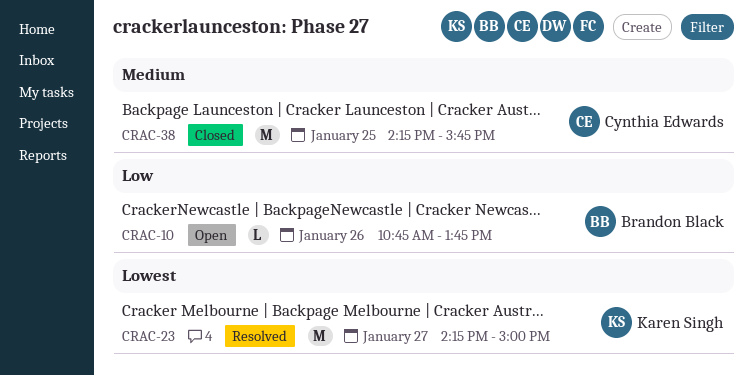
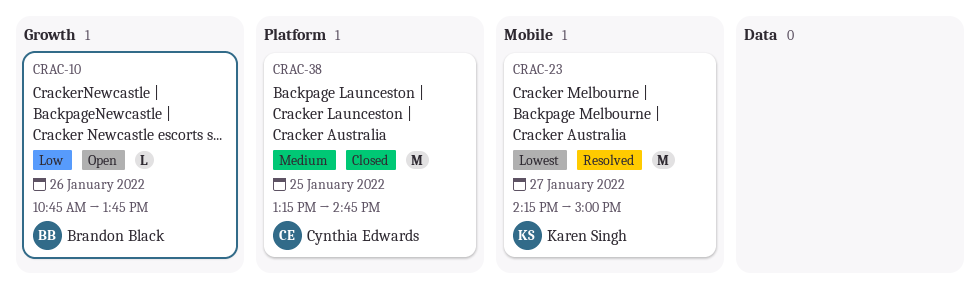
CRAC-38, begins: 14:15 -> 13:15
CRAC-38, ends: 15:45 -> 14:45

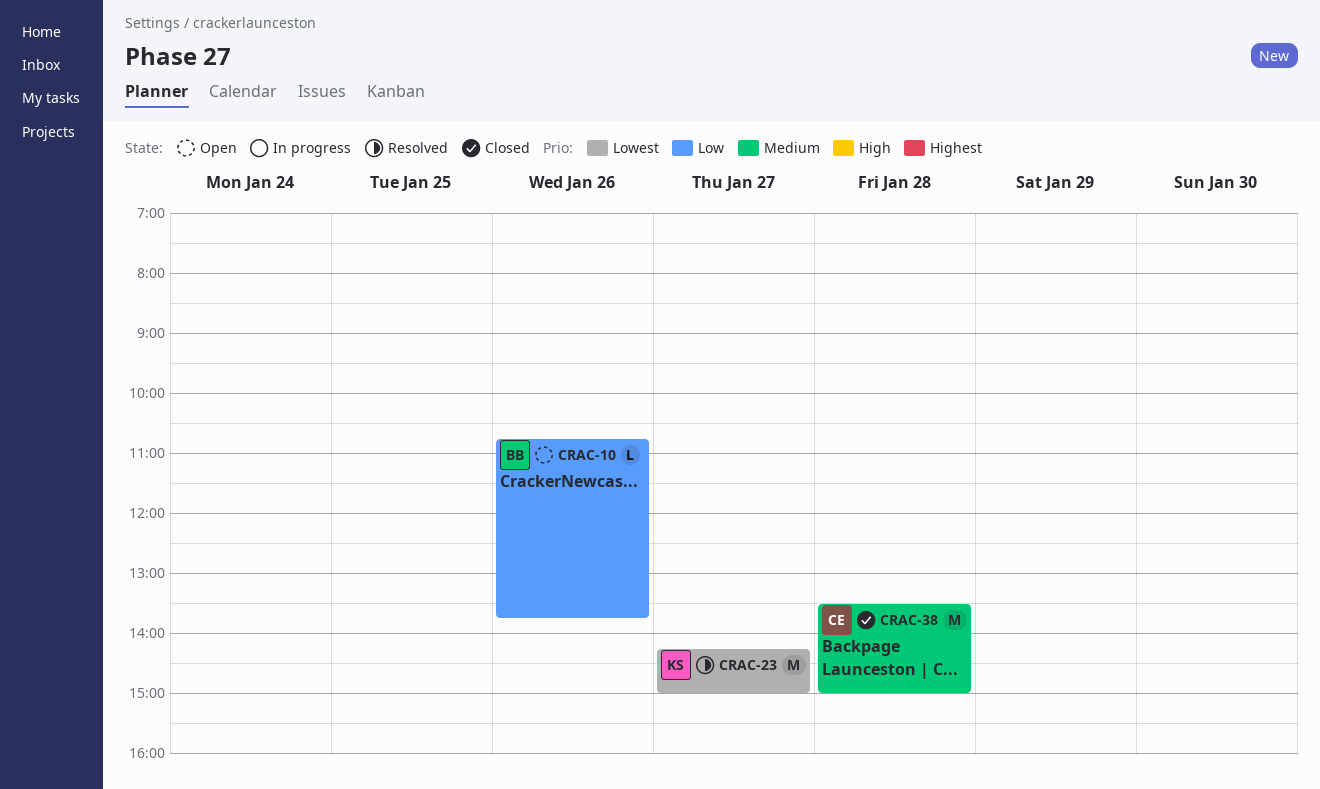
CRAC-38, day: Jan 25 -> Jan 28
CRAC-38, begins: 13:15 -> 13:30
CRAC-38, ends: 14:45 -> 15:00

